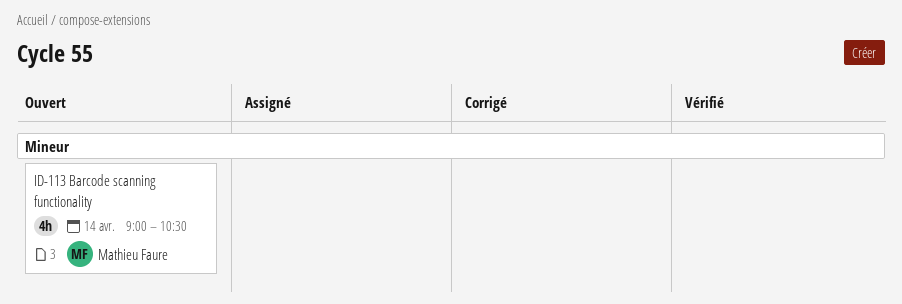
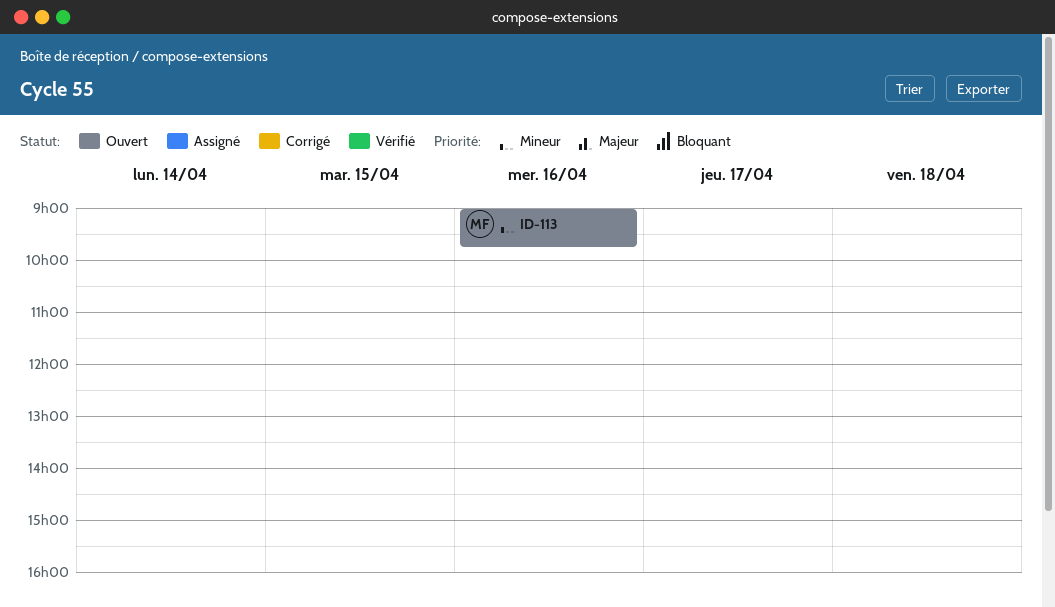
ID-113, day: Apr 14 -> Apr 16
ID-113, ends: 10:30 -> 09:45

